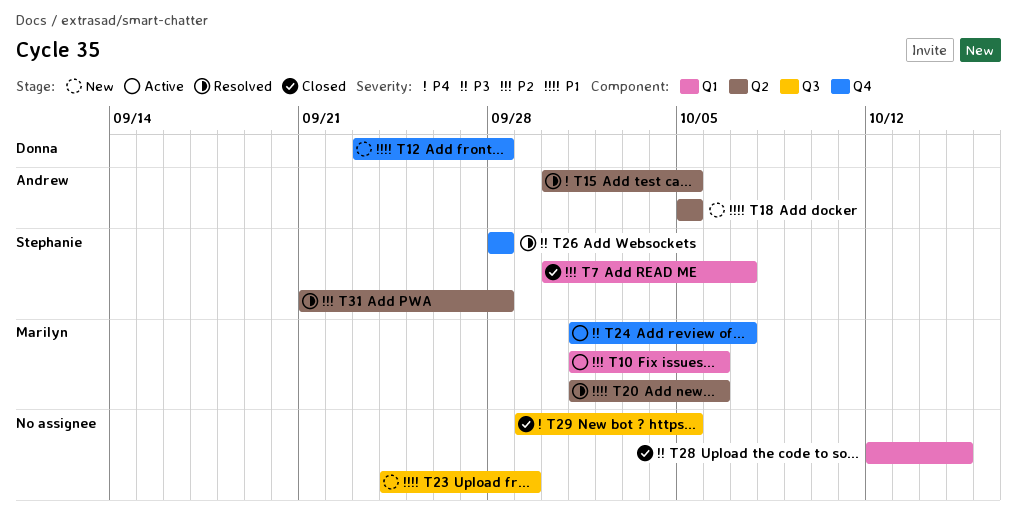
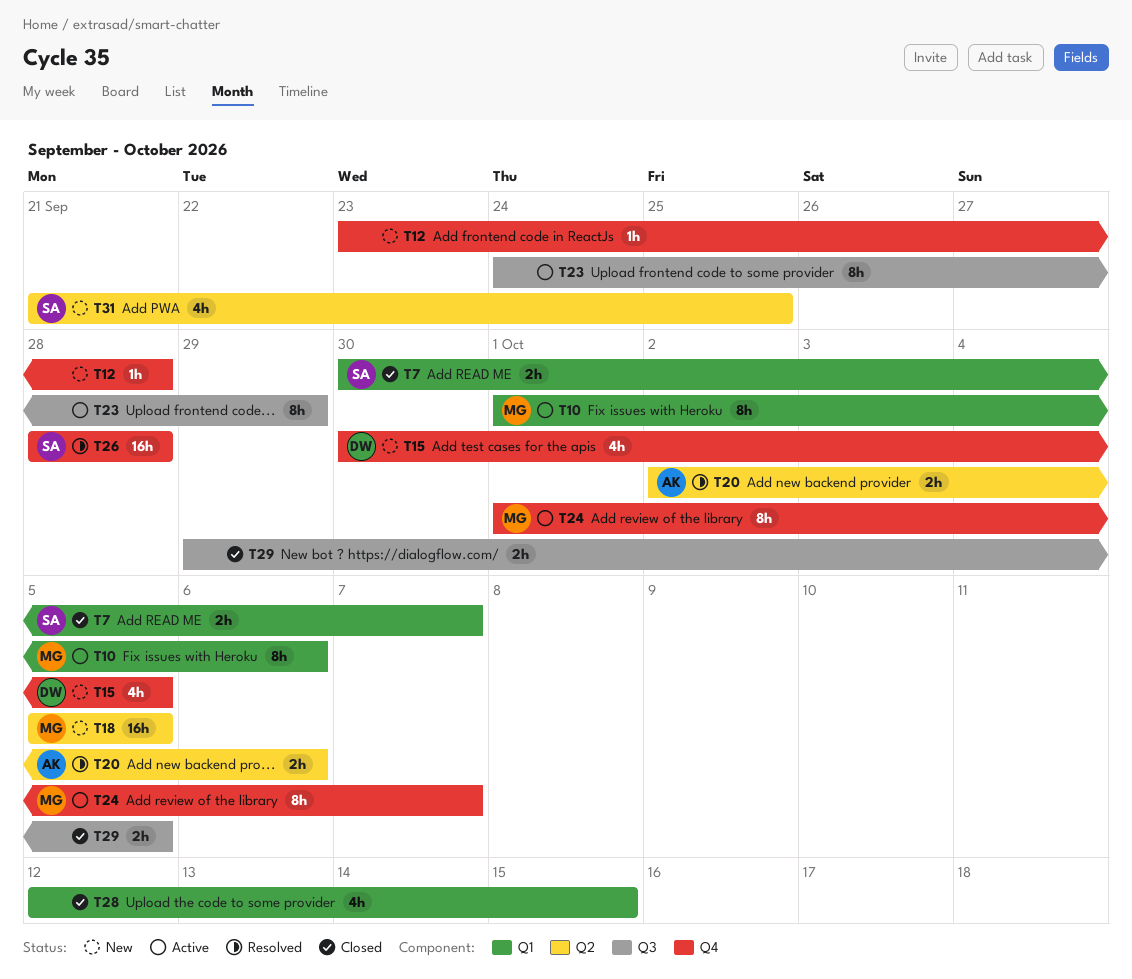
T12, owner: Donna -> none
T15, status: Resolved -> New
T15, owner: Andrew -> Donna
T15, label: Q2 -> Q4
T18, owner: Andrew -> Marilyn
T20, owner: Marilyn -> Andrew
T20, start: Oct 1 -> Oct 2
T23, status: New -> Active
T31, status: Resolved -> New
T31, due: Sep 28 -> Sep 25

